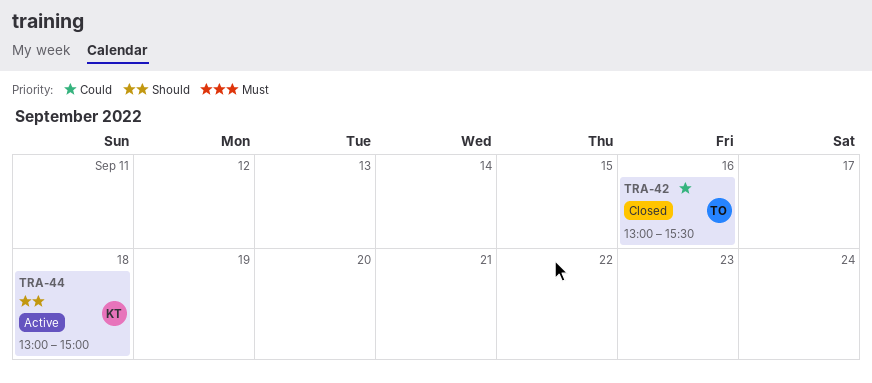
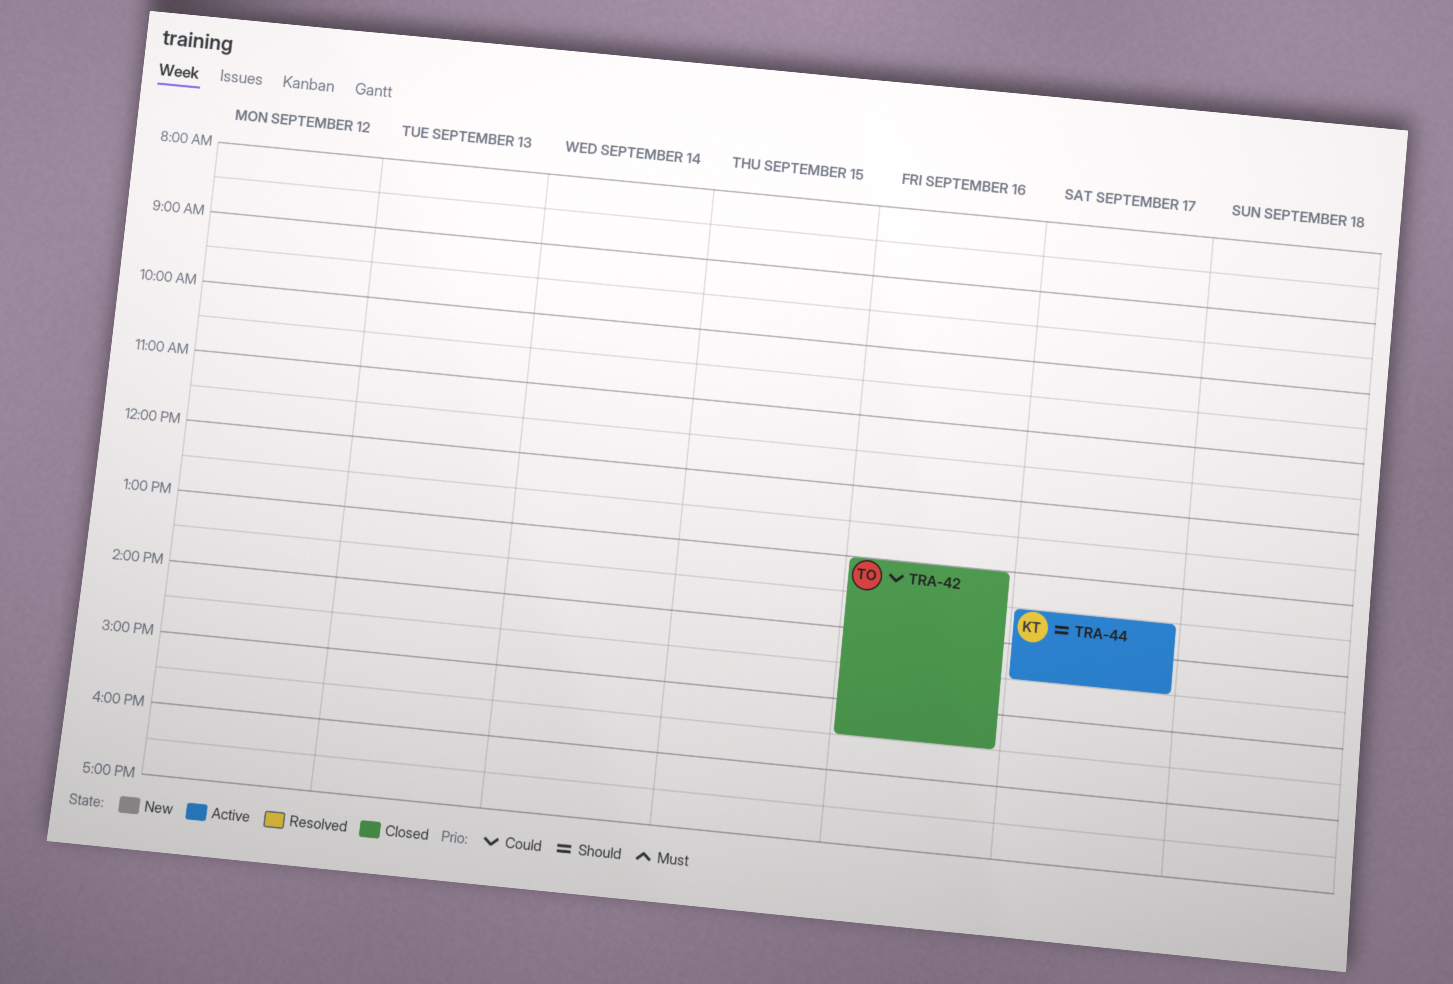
TRA-44, day: Sep 18 -> Sep 17
TRA-44, begins: 13:00 -> 13:30
TRA-44, ends: 15:00 -> 14:30

